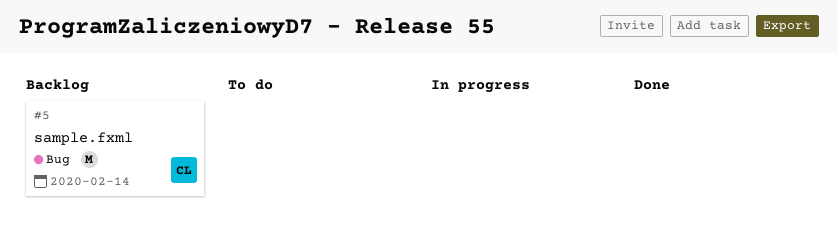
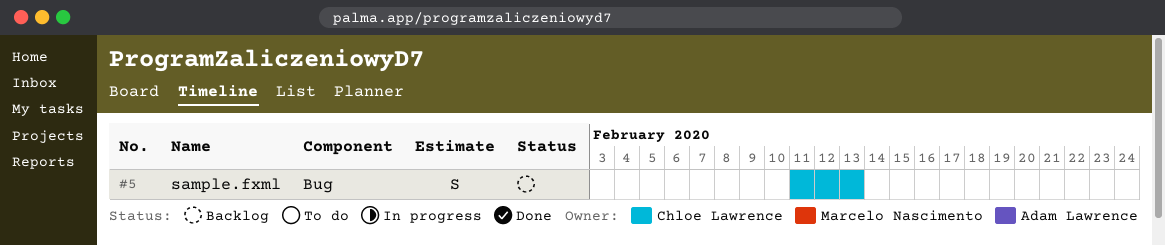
#5, estimate: M -> S
#5, due: Feb 14 -> Feb 13

